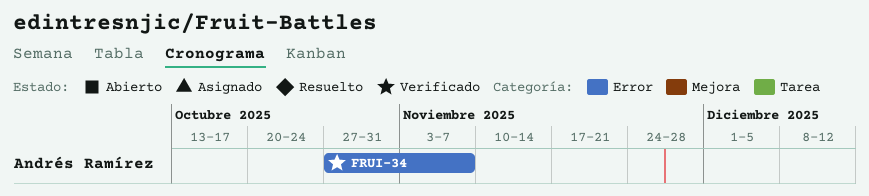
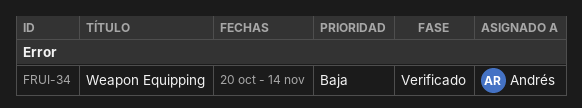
FRUI-34, start: Oct 27 -> Oct 20
FRUI-34, due: Nov 7 -> Nov 14

